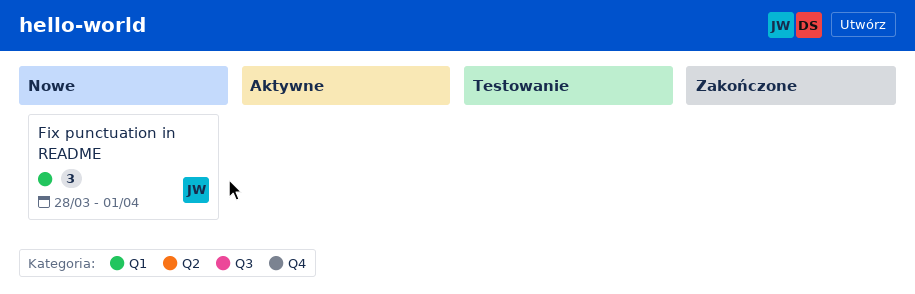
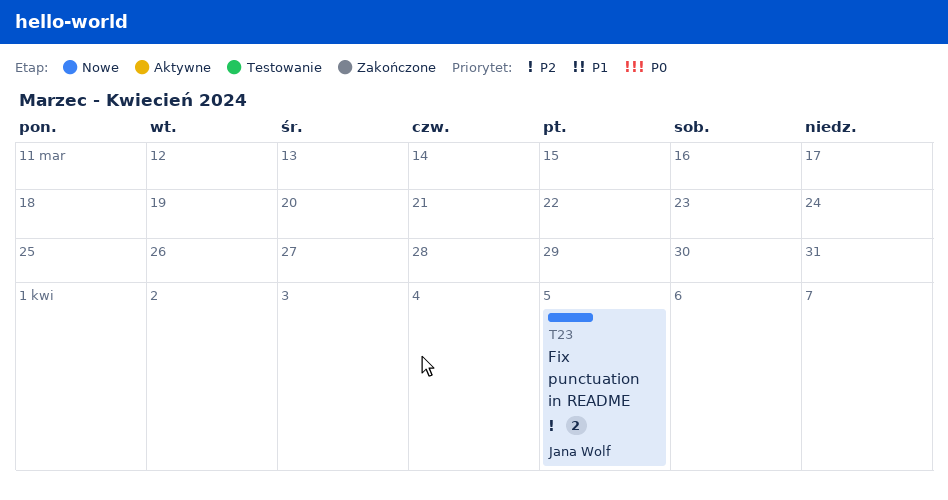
Fix punctuation in README, estimate: 3 -> 2
Fix punctuation in README, due: Apr 1 -> Apr 5

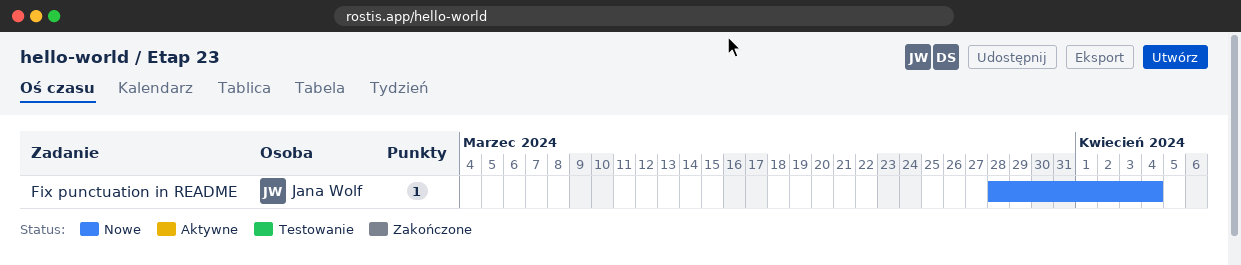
Fix punctuation in README, estimate: 2 -> 1
Fix punctuation in README, due: Apr 5 -> Apr 4

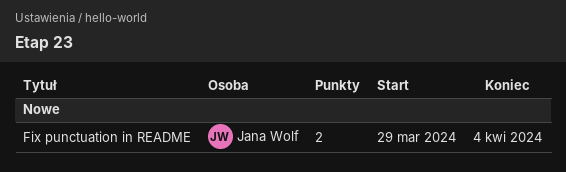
Fix punctuation in README, estimate: 1 -> 2
Fix punctuation in README, start: Mar 28 -> Mar 29

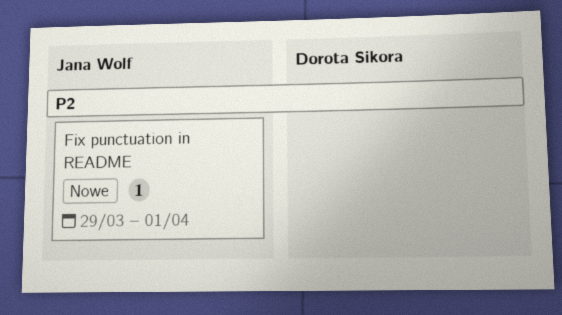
Fix punctuation in README, estimate: 2 -> 1
Fix punctuation in README, due: Apr 4 -> Apr 1

